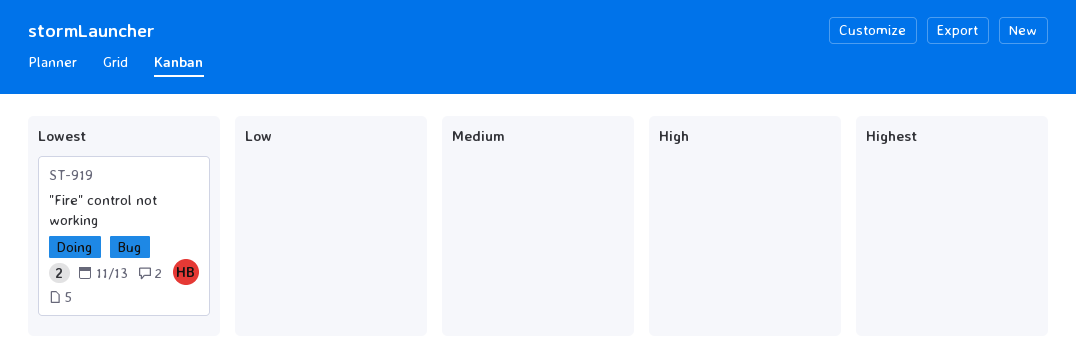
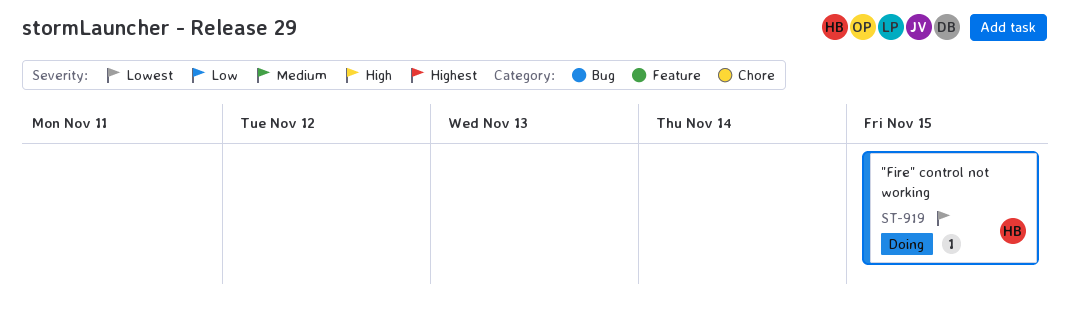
ST-919, estimate: 2 -> 1
ST-919, due: Nov 13 -> Nov 15

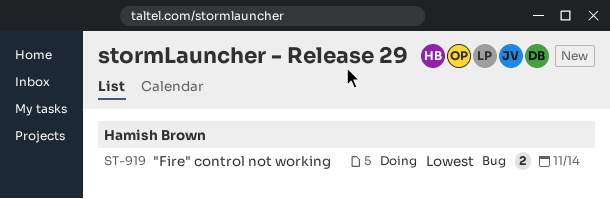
ST-919, estimate: 1 -> 2
ST-919, due: Nov 15 -> Nov 14

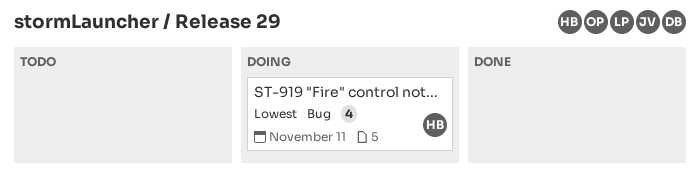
ST-919, estimate: 2 -> 4
ST-919, due: Nov 14 -> Nov 11

